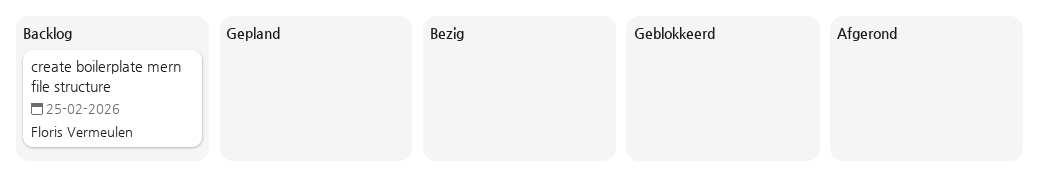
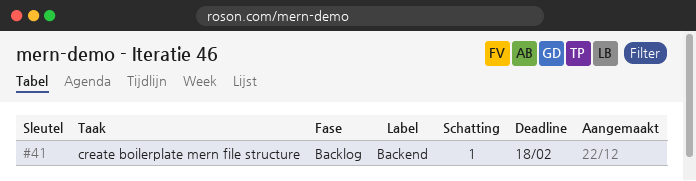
create boilerplate mern file structure, due: Feb 25 -> Feb 18

